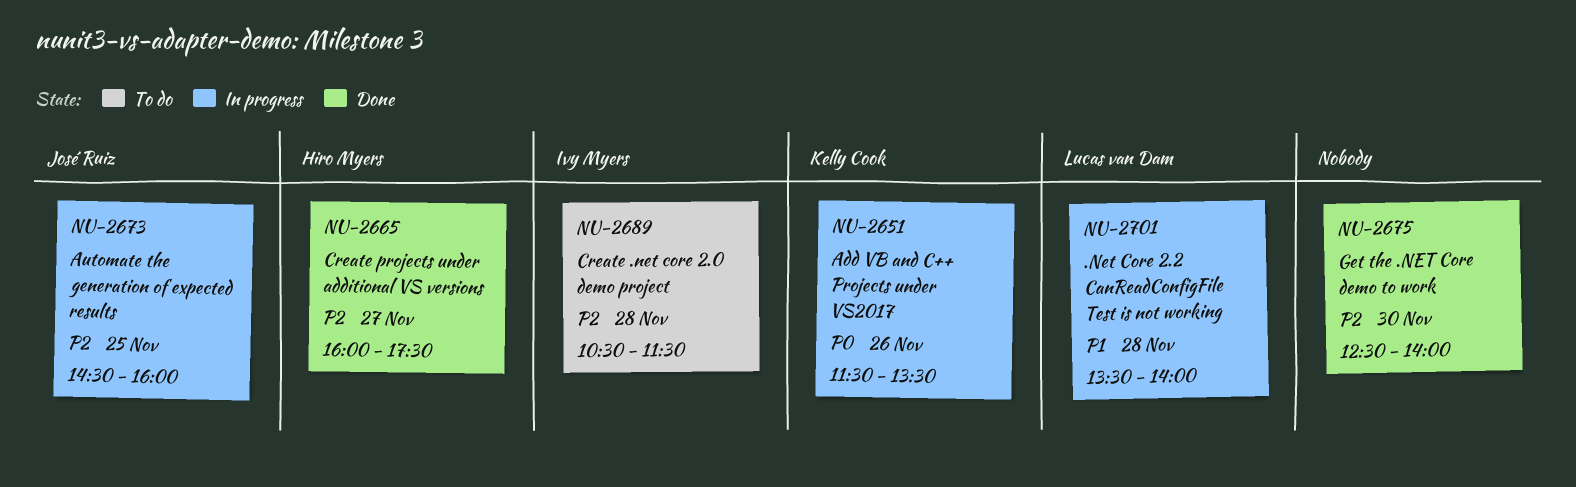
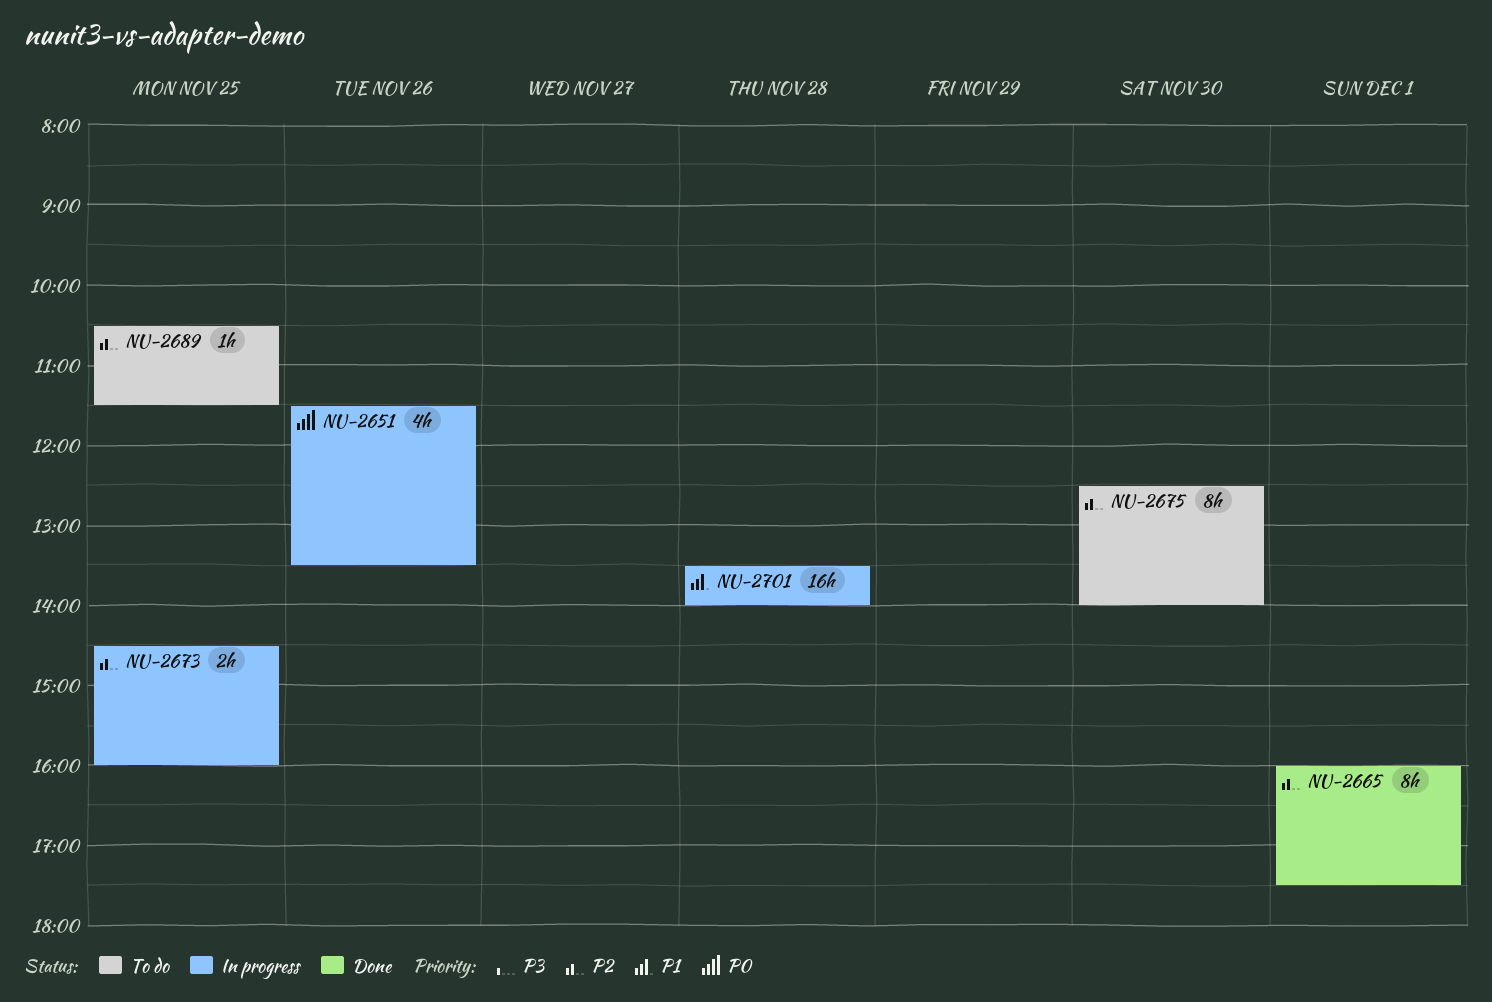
NU-2665, day: Nov 27 -> Dec 1
NU-2675, status: Done -> To do
NU-2689, day: Nov 28 -> Nov 25

